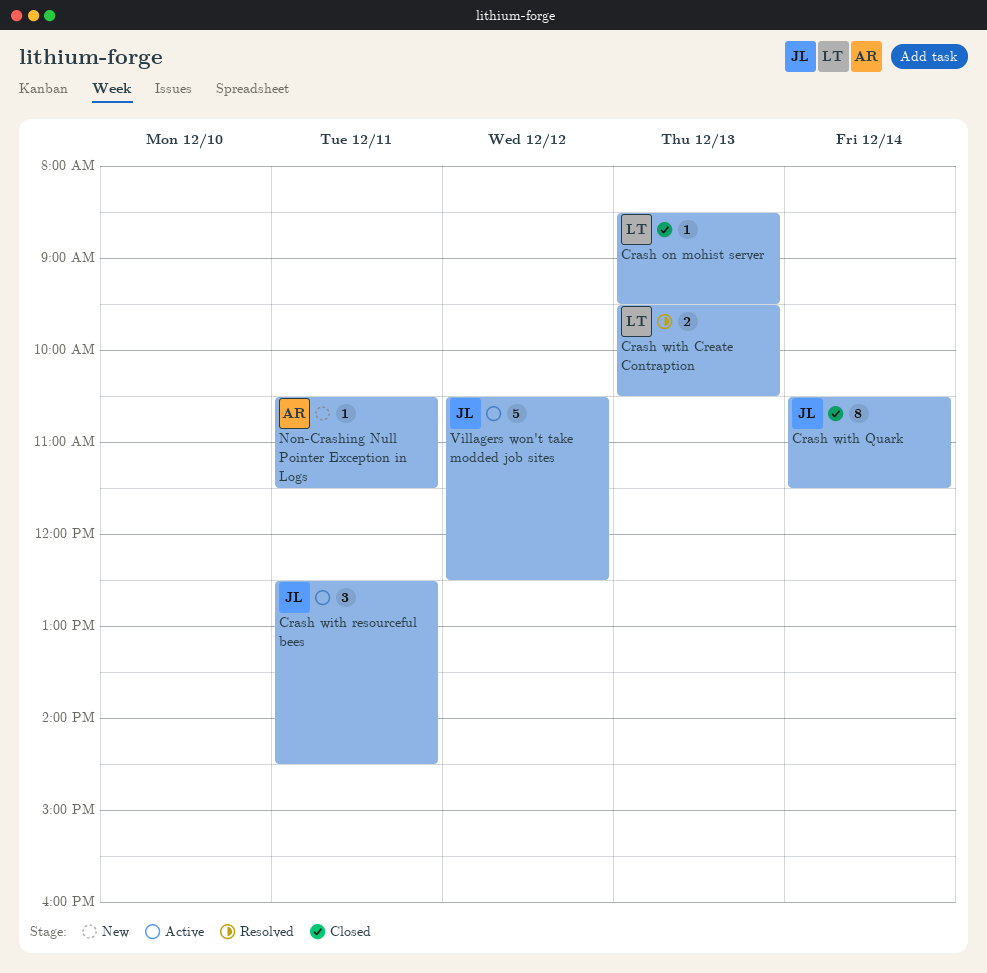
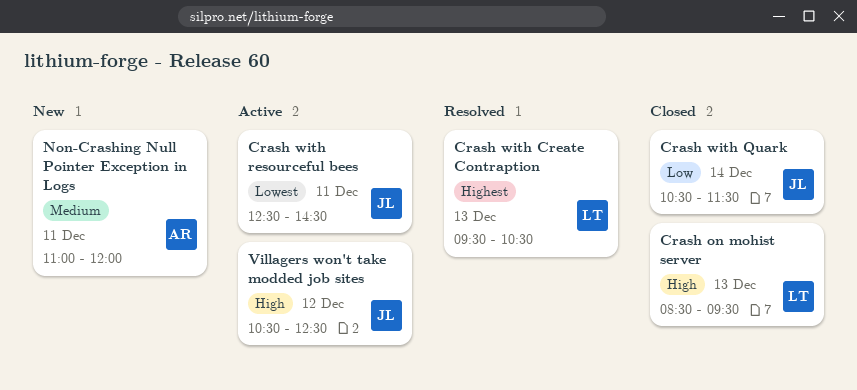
Non-Crashing Null Pointer Exception in Logs, begins: 10:30 -> 11:00
Non-Crashing Null Pointer Exception in Logs, ends: 11:30 -> 12:00

